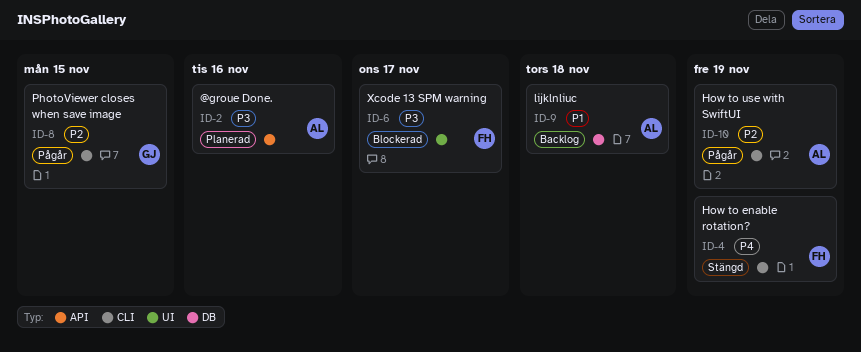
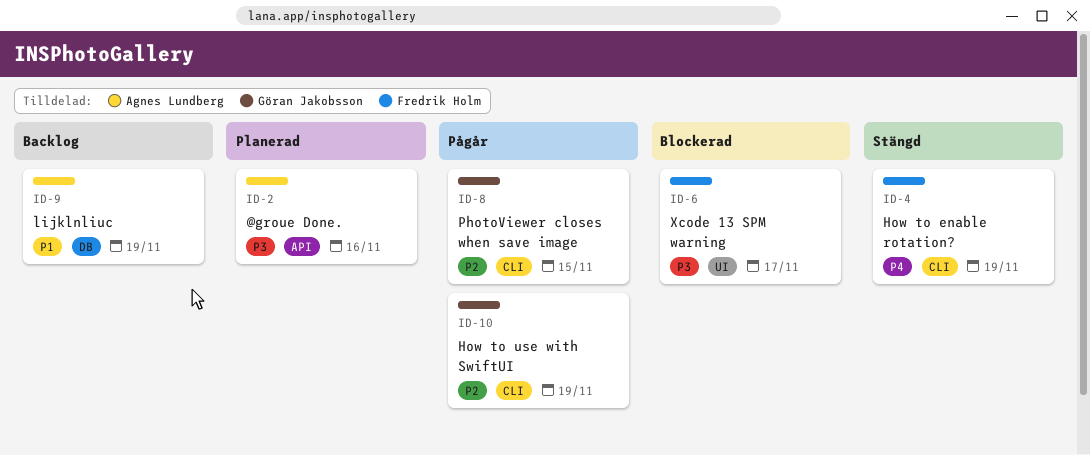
ID-9, due: Nov 18 -> Nov 19
ID-10, owner: Agnes Lundberg -> Göran Jakobsson

